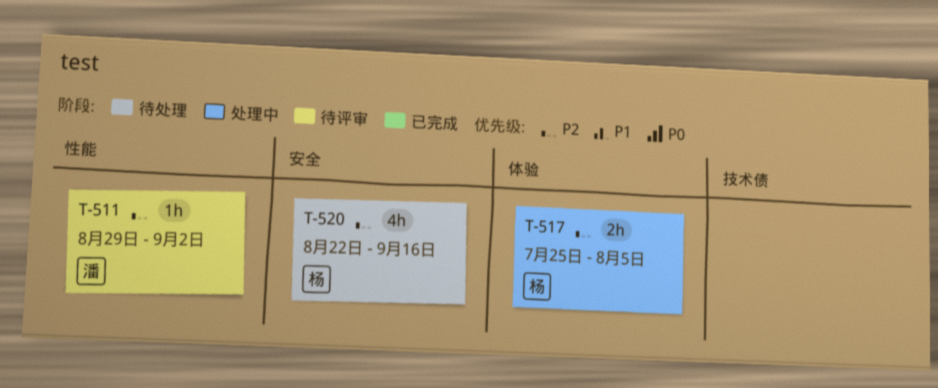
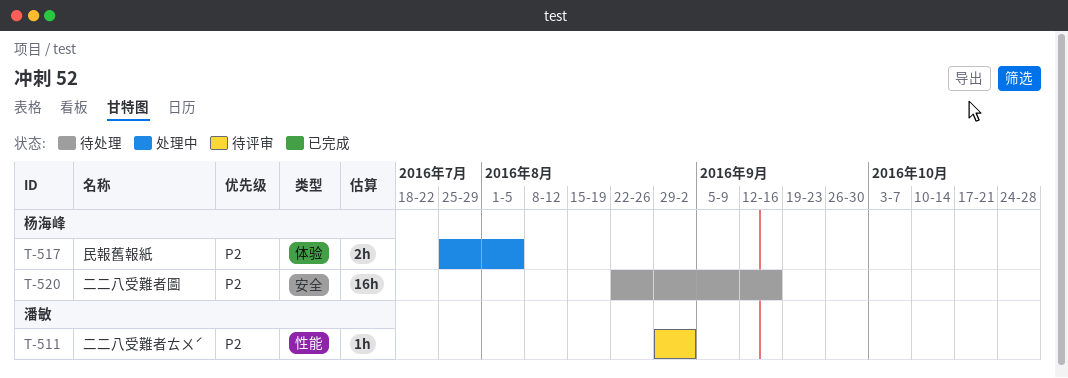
T-520, estimate: 4h -> 16h

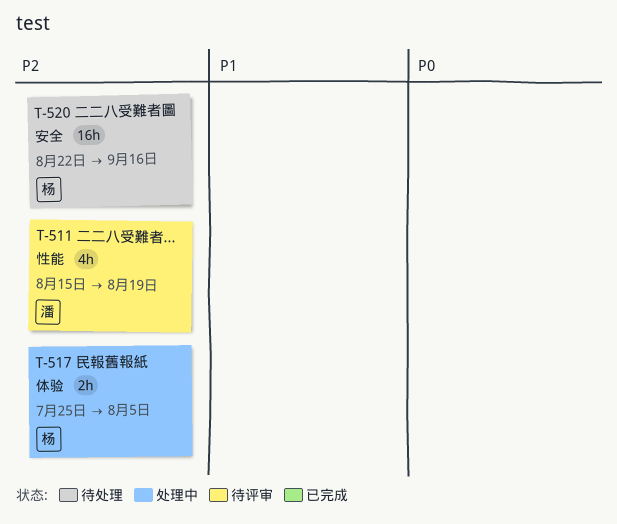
T-511, estimate: 1h -> 4h
T-511, start: Aug 29 -> Aug 15
T-511, due: Sep 2 -> Aug 19

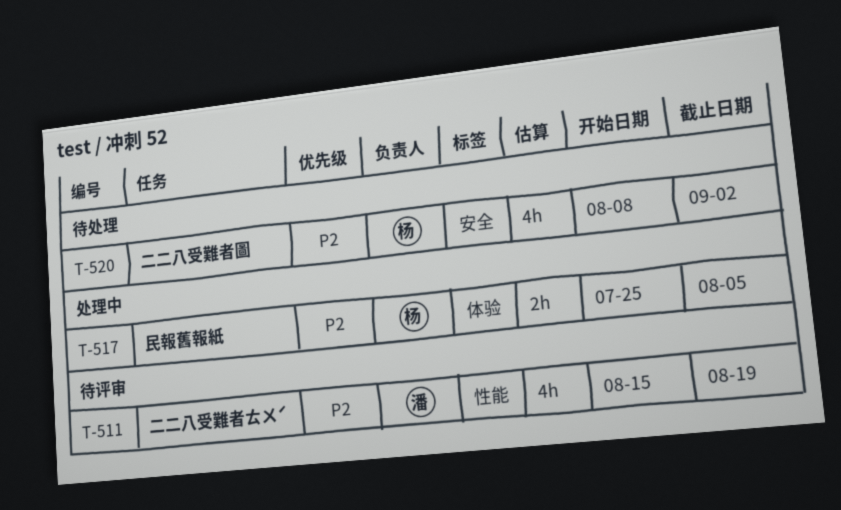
T-520, estimate: 16h -> 4h
T-520, start: Aug 22 -> Aug 8
T-520, due: Sep 16 -> Sep 2

